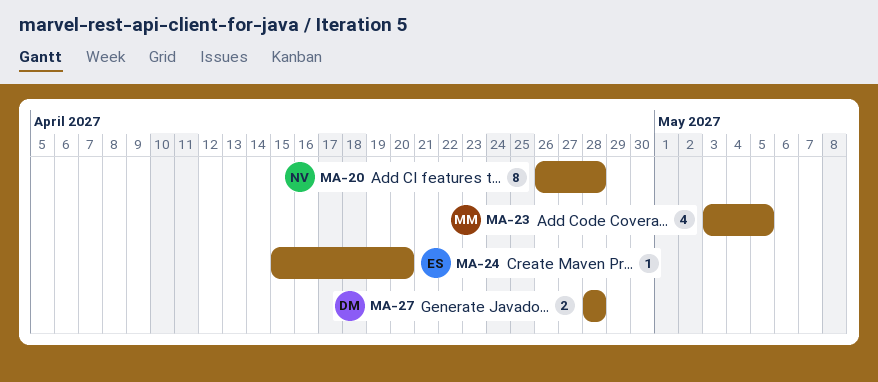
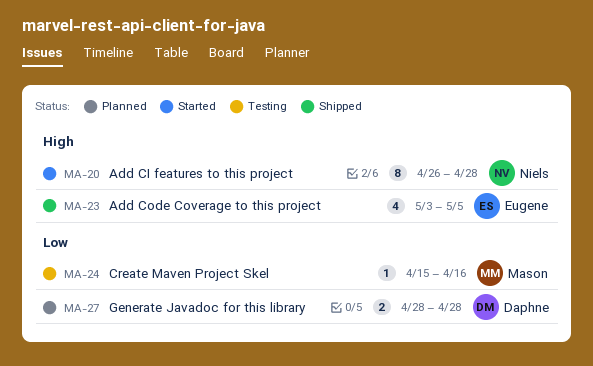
MA-23, owner: Mason -> Eugene
MA-24, owner: Eugene -> Mason
MA-24, due: Apr 20 -> Apr 16

